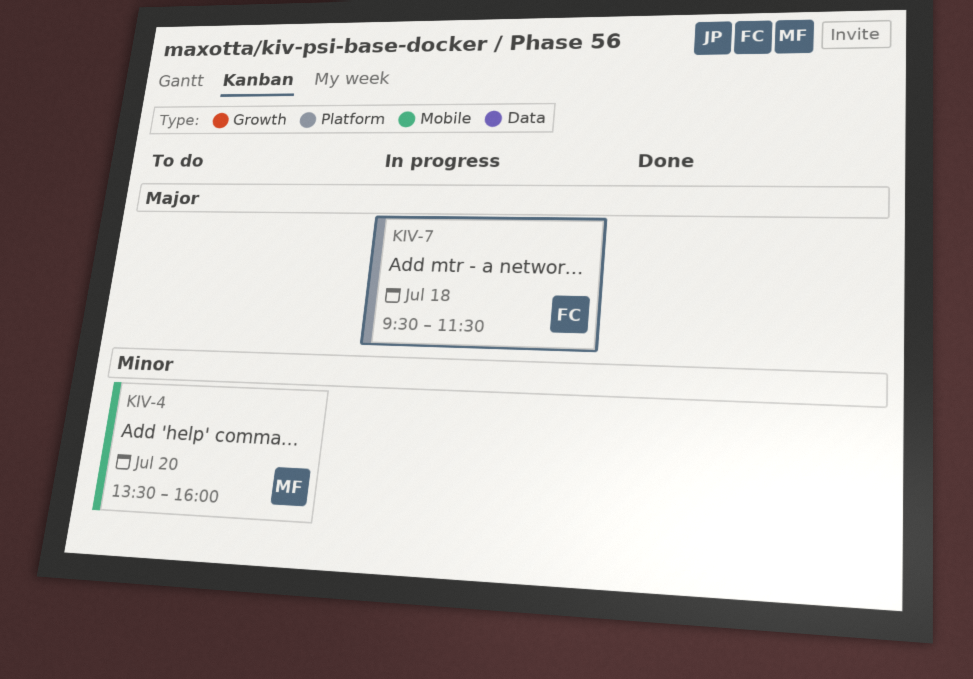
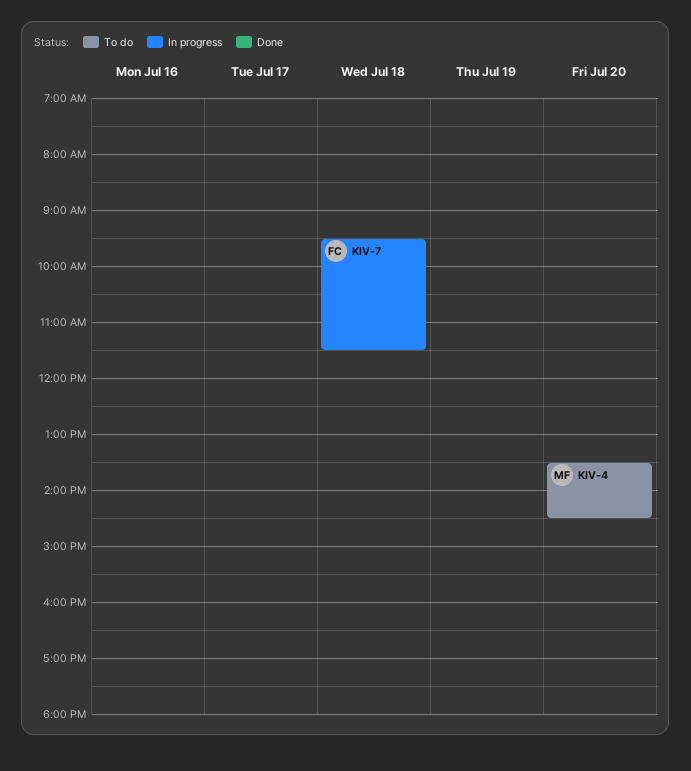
KIV-4, ends: 16:00 -> 14:30

